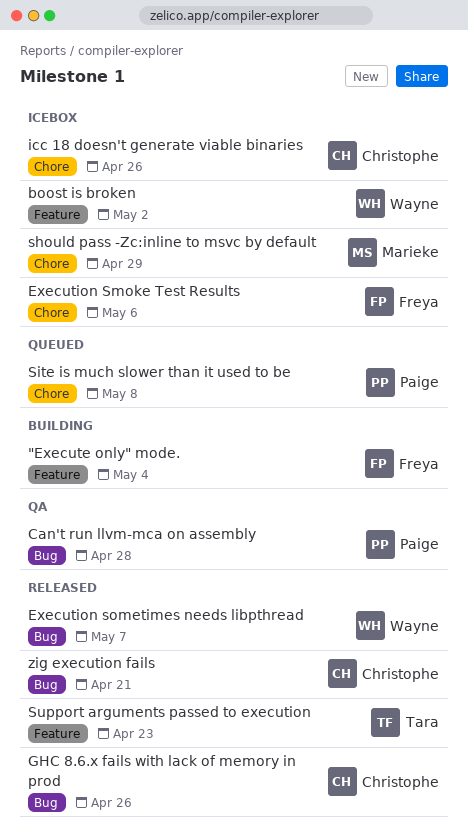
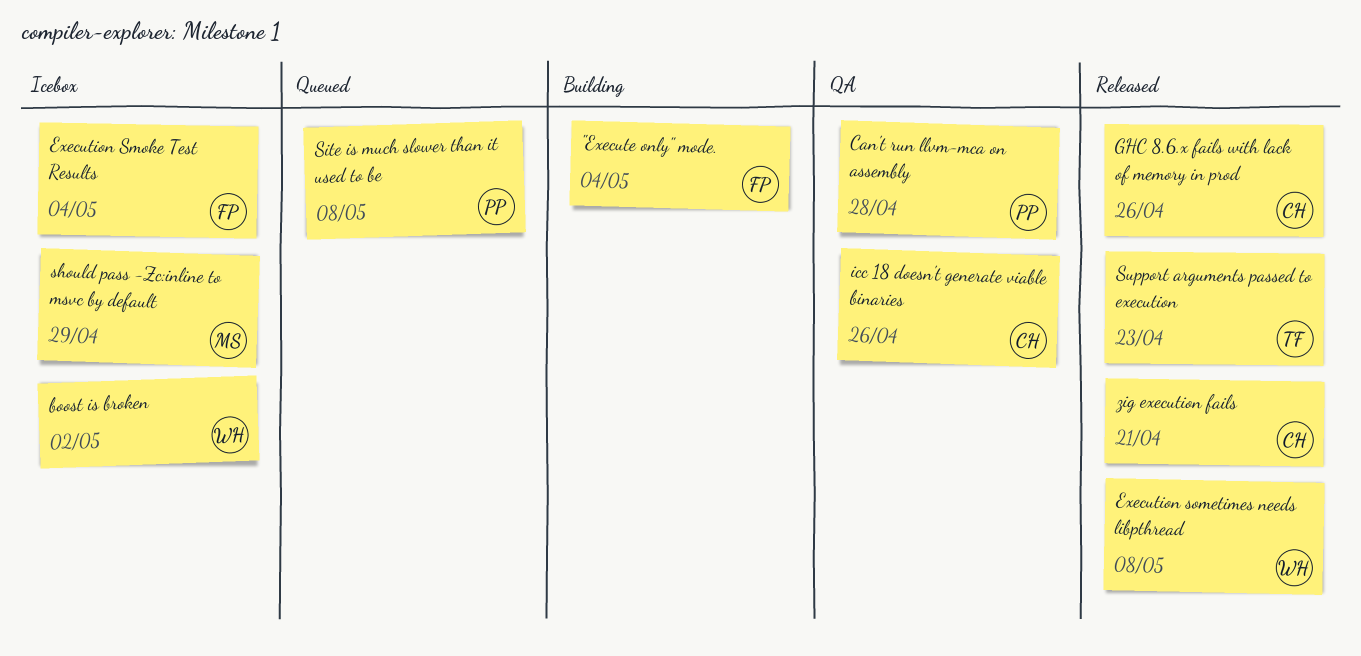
Execution Smoke Test Results, due: May 6 -> May 4
Execution sometimes needs libpthread, due: May 7 -> May 8
icc 18 doesn't generate viable binaries, status: Icebox -> QA

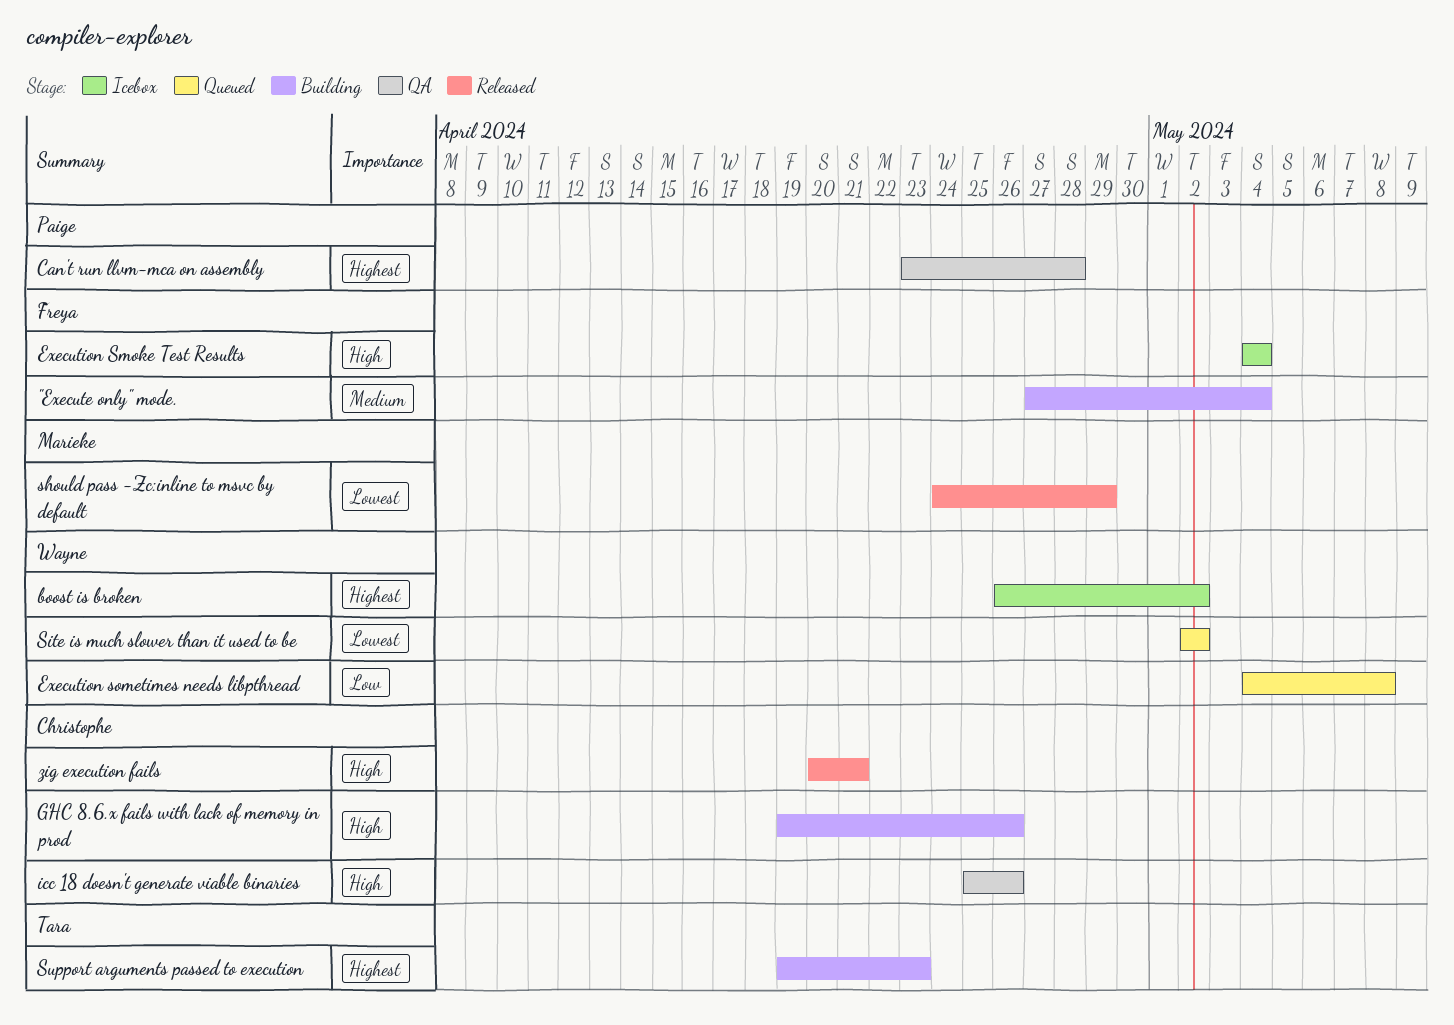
Execution sometimes needs libpthread, status: Released -> Queued
GHC 8.6.x fails with lack of memory in prod, status: Released -> Building
should pass -Zc:inline to msvc by default, status: Icebox -> Released
Site is much slower than it used to be, owner: Paige -> Wayne
Site is much slower than it used to be, due: May 8 -> May 2
Support arguments passed to execution, status: Released -> Building

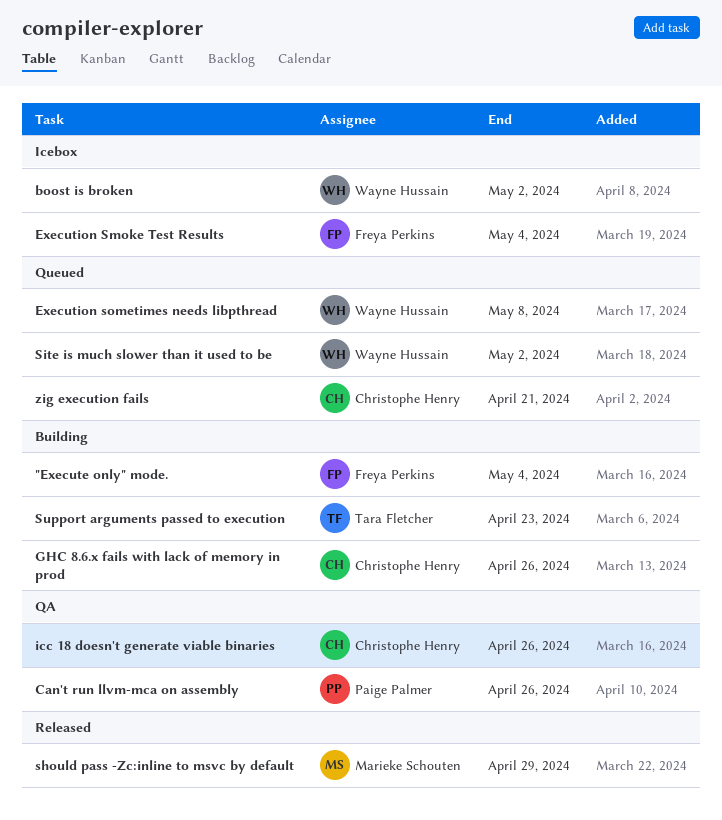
Can't run llvm-mca on assembly, due: Apr 28 -> Apr 26
zig execution fails, status: Released -> Queued

